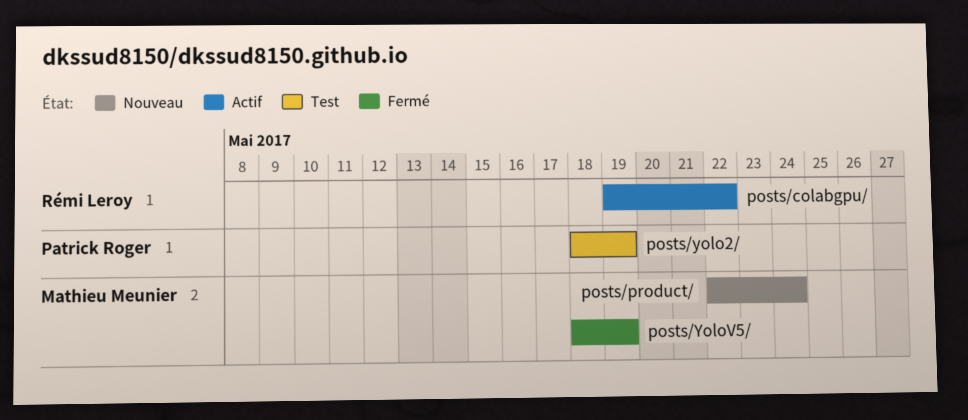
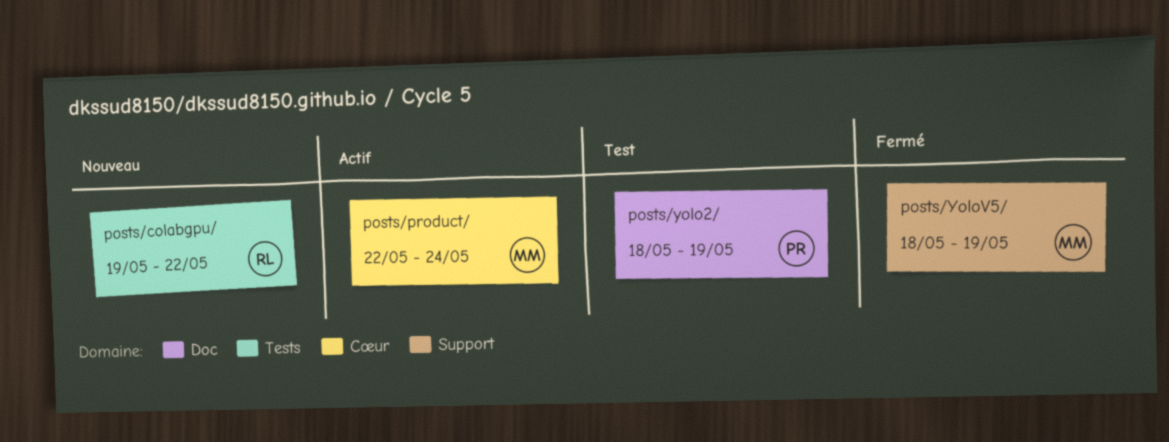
posts/colabgpu/, status: Actif -> Nouveau
posts/product/, status: Nouveau -> Actif

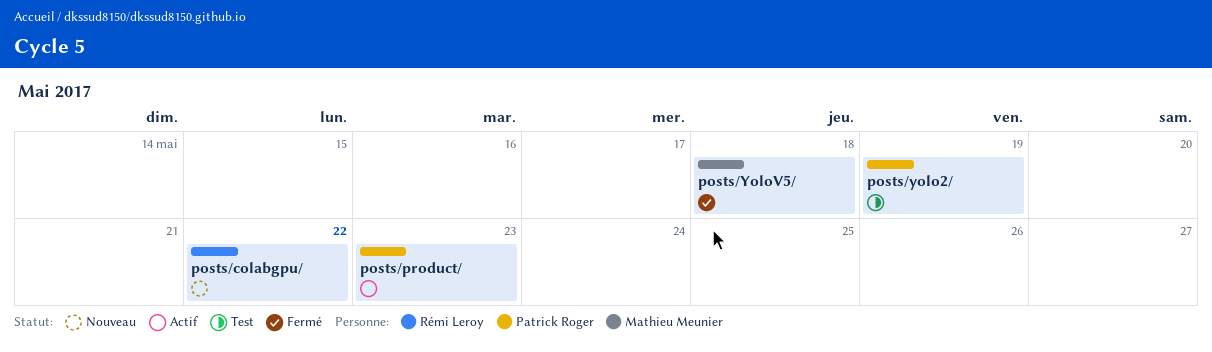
posts/product/, owner: Mathieu Meunier -> Patrick Roger
posts/product/, due: May 24 -> May 23
posts/YoloV5/, due: May 19 -> May 18

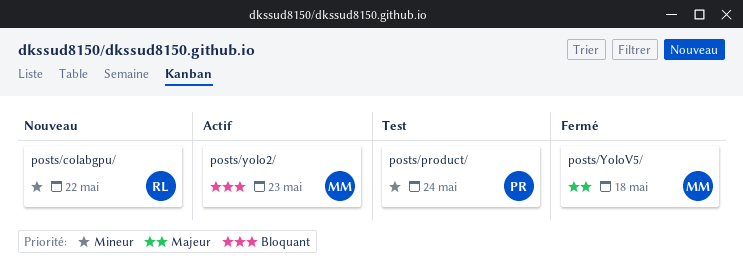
posts/product/, status: Actif -> Test
posts/product/, due: May 23 -> May 24
posts/yolo2/, status: Test -> Actif
posts/yolo2/, owner: Patrick Roger -> Mathieu Meunier
posts/yolo2/, due: May 19 -> May 23

